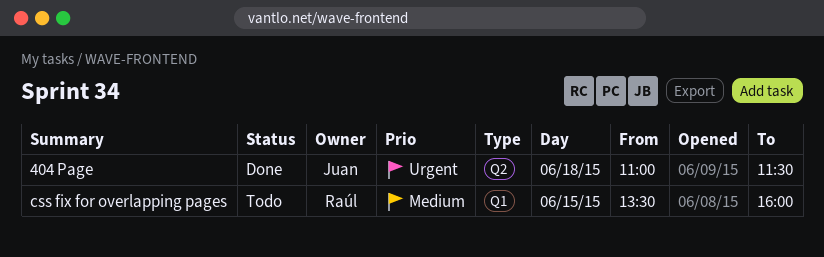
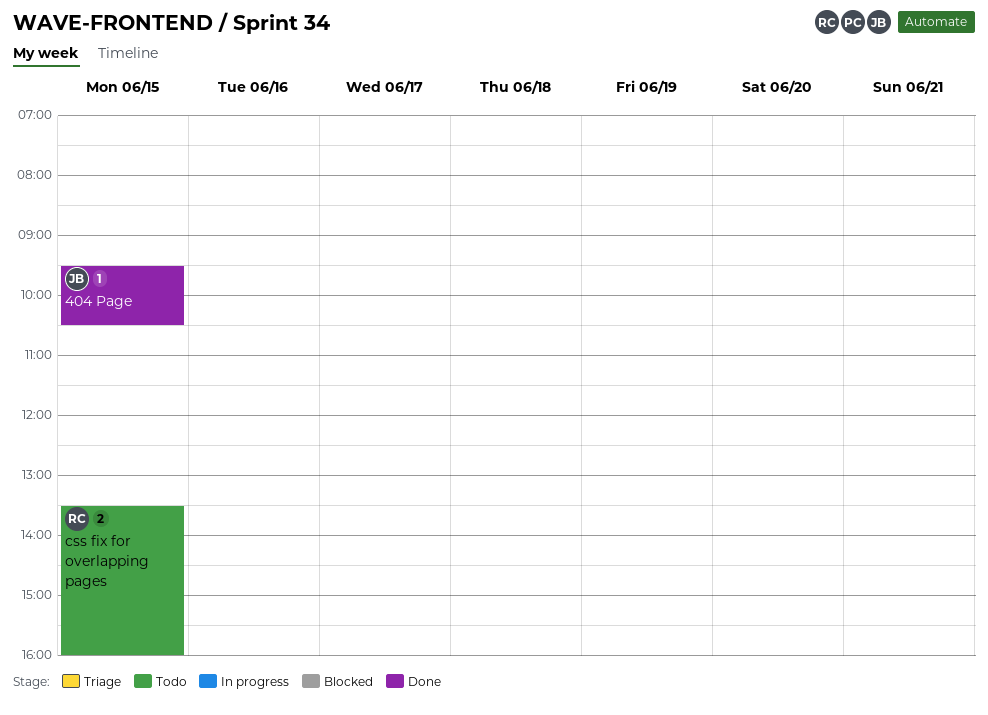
404 Page, day: Jun 18 -> Jun 15
404 Page, begins: 11:00 -> 09:30
404 Page, ends: 11:30 -> 10:30

